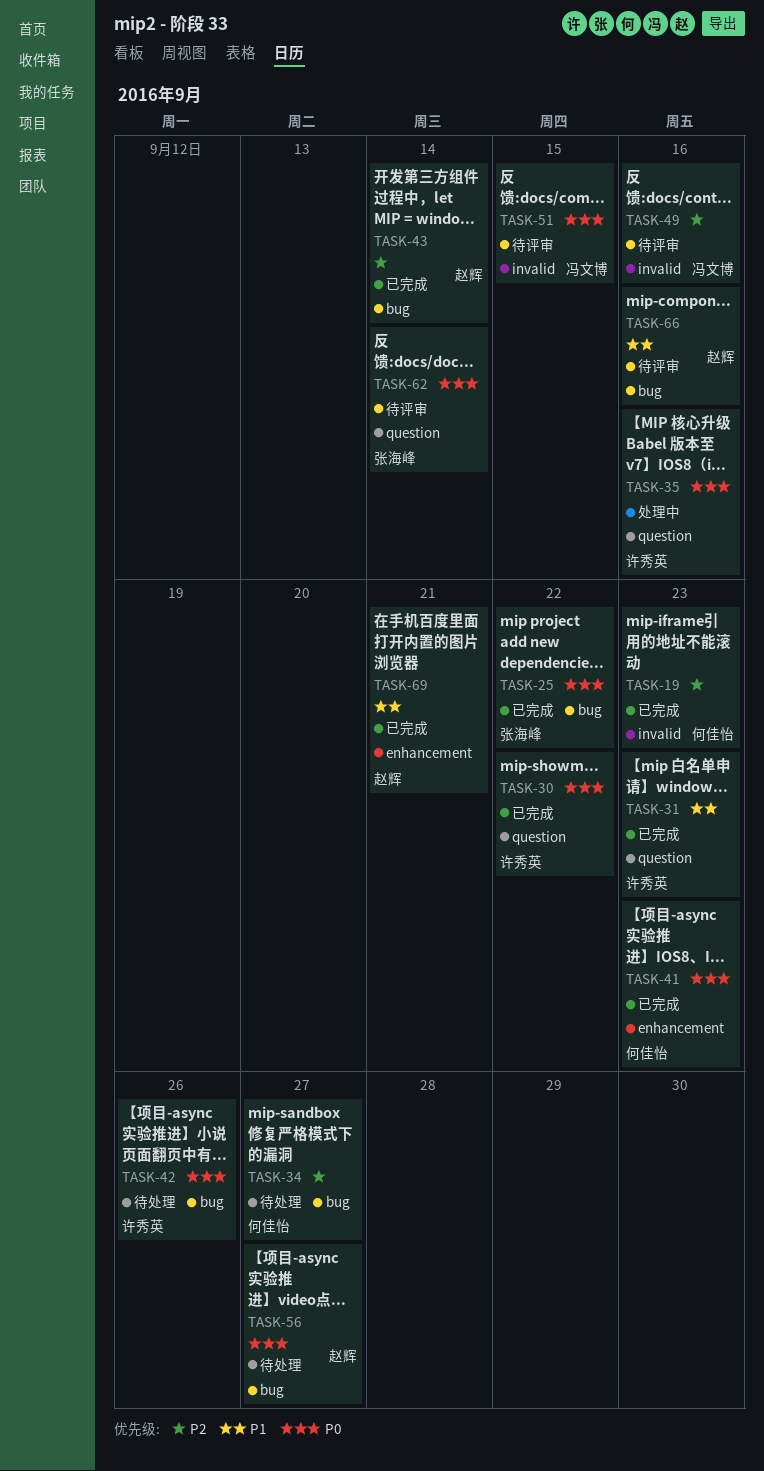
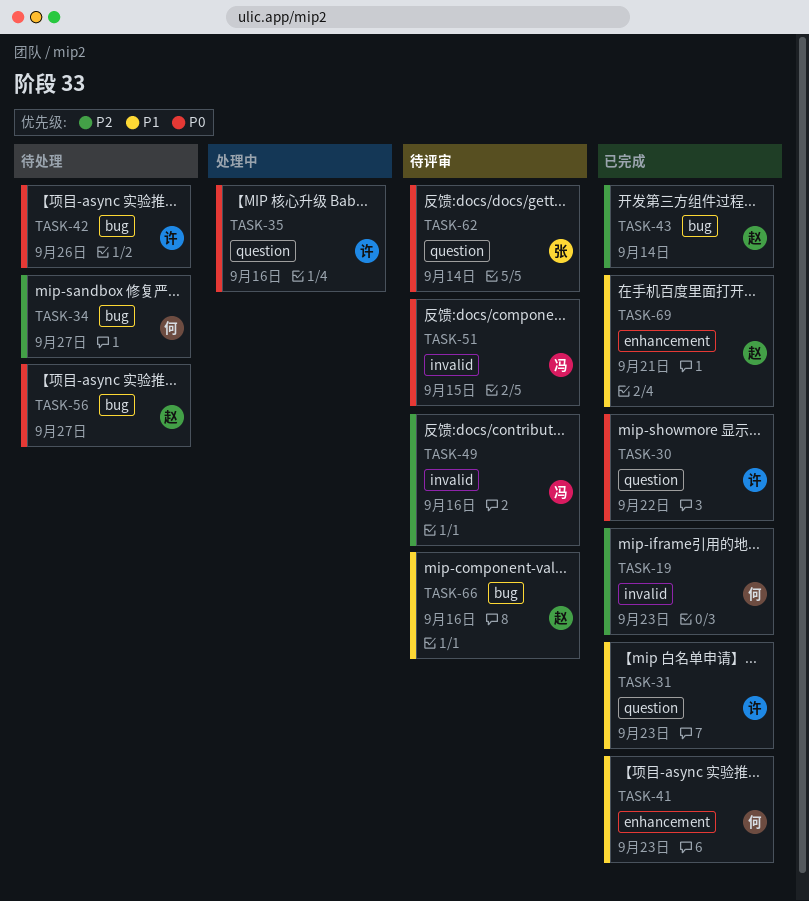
TASK-25: present -> none
TASK-41, priority: P0 -> P1

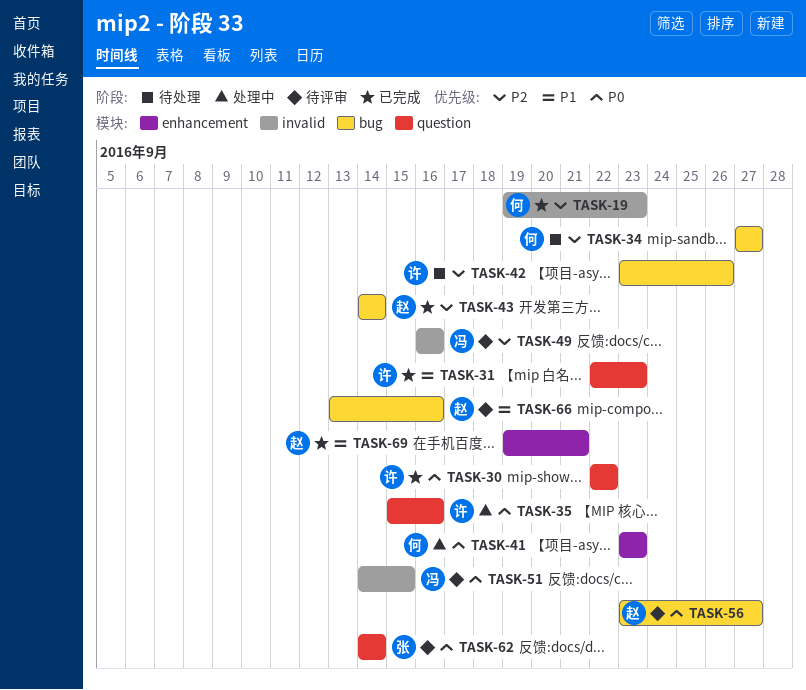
TASK-41, status: 已完成 -> 处理中
TASK-41, priority: P1 -> P0
TASK-42, priority: P0 -> P2
TASK-56, status: 待处理 -> 待评审

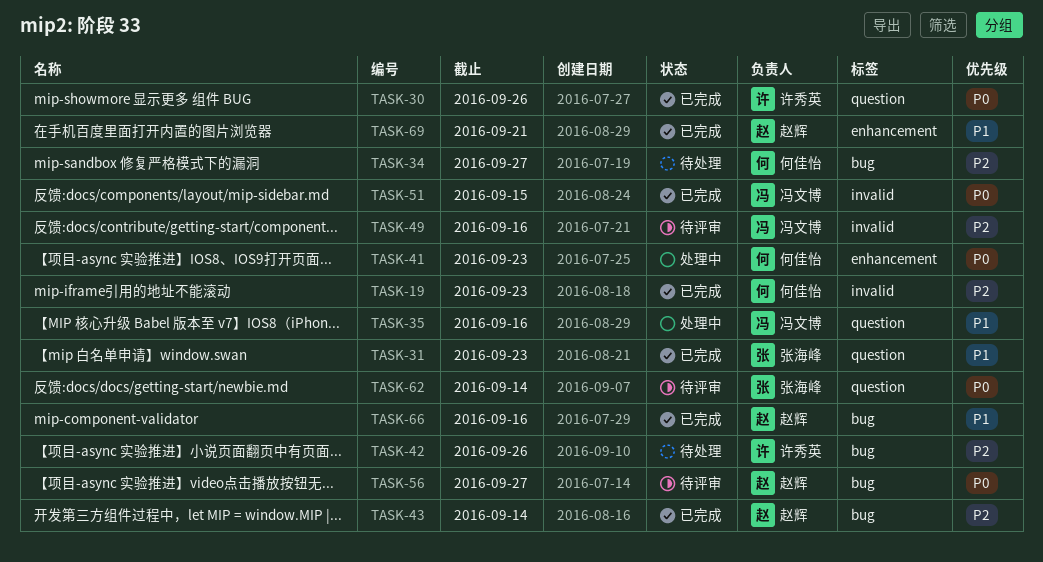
TASK-30, due: Sep 22 -> Sep 26
TASK-31, owner: 许秀英 -> 张海峰
TASK-35, owner: 许秀英 -> 冯文博
TASK-35, priority: P0 -> P1
TASK-51, status: 待评审 -> 已完成
TASK-66, status: 待评审 -> 已完成

